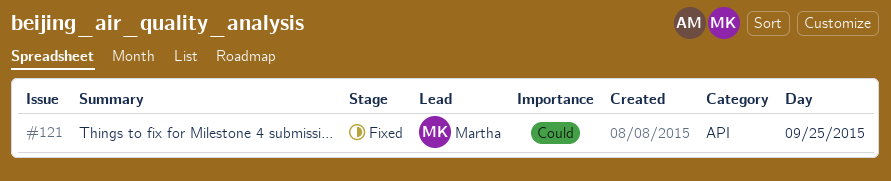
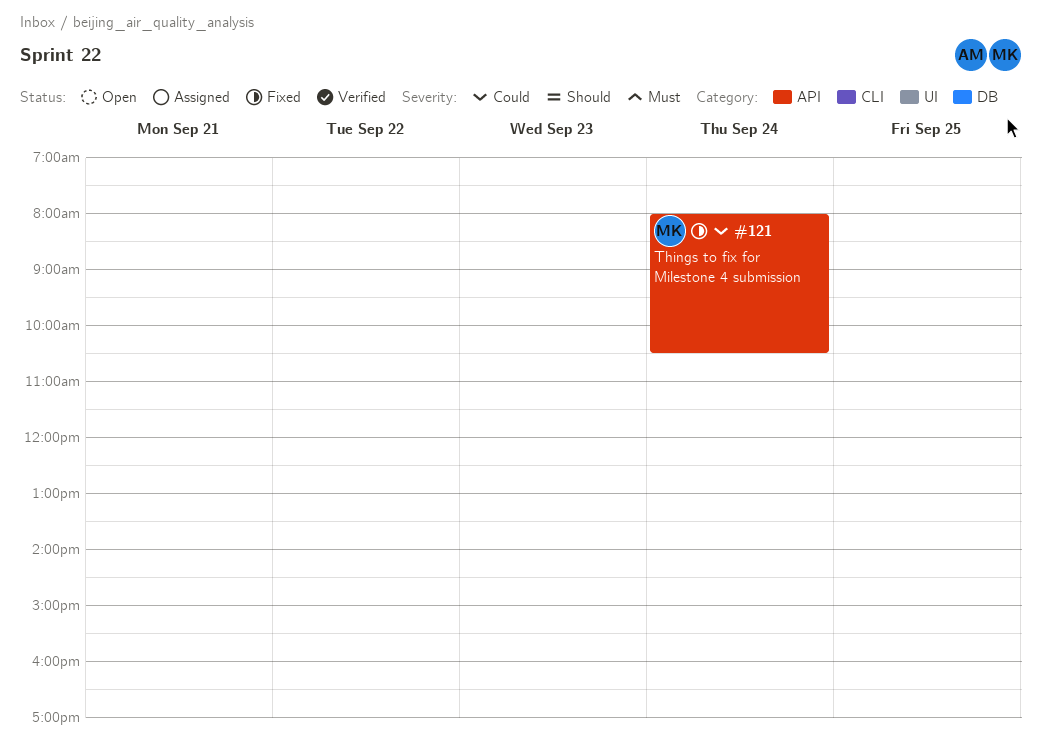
#121, day: Sep 25 -> Sep 24

